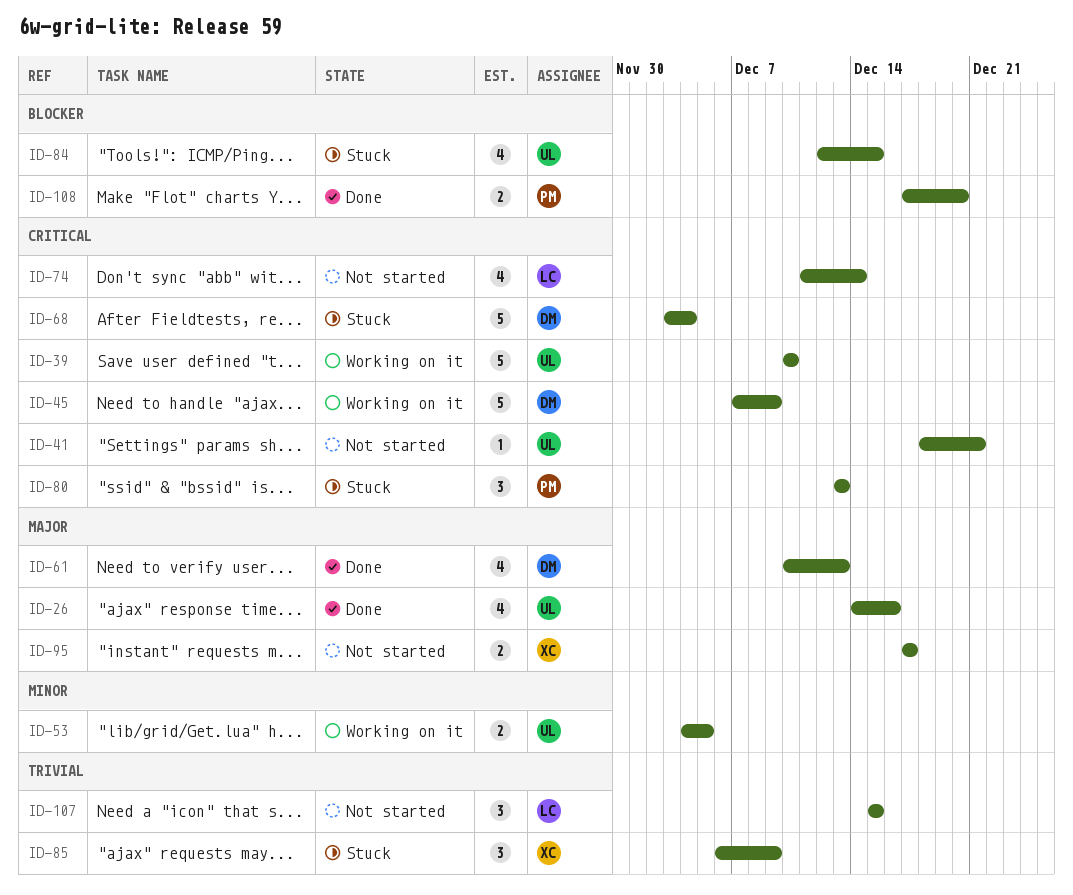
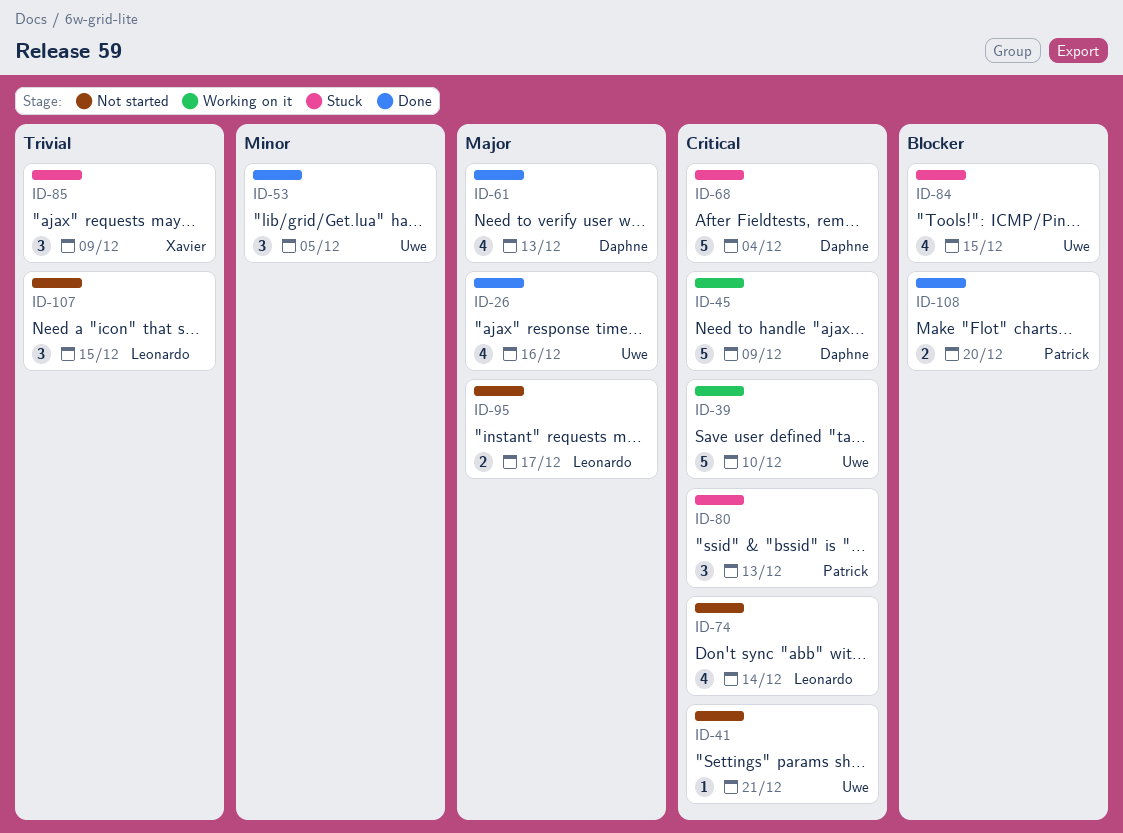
ID-53, status: Working on it -> Done
ID-53, estimate: 2 -> 3
ID-95, owner: Xavier -> Leonardo

